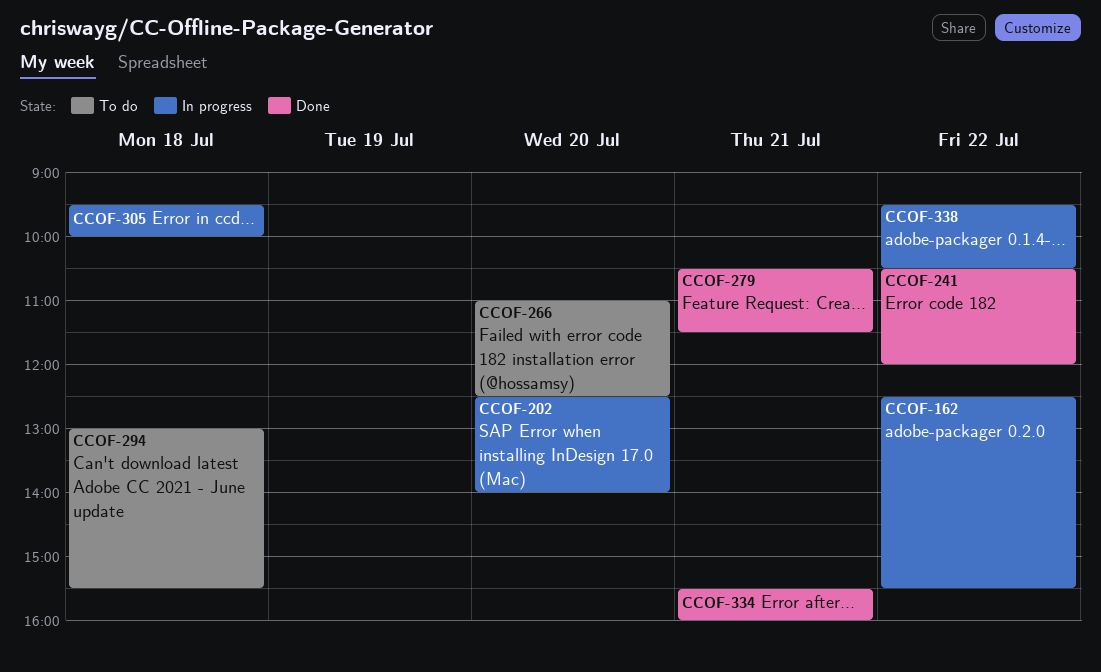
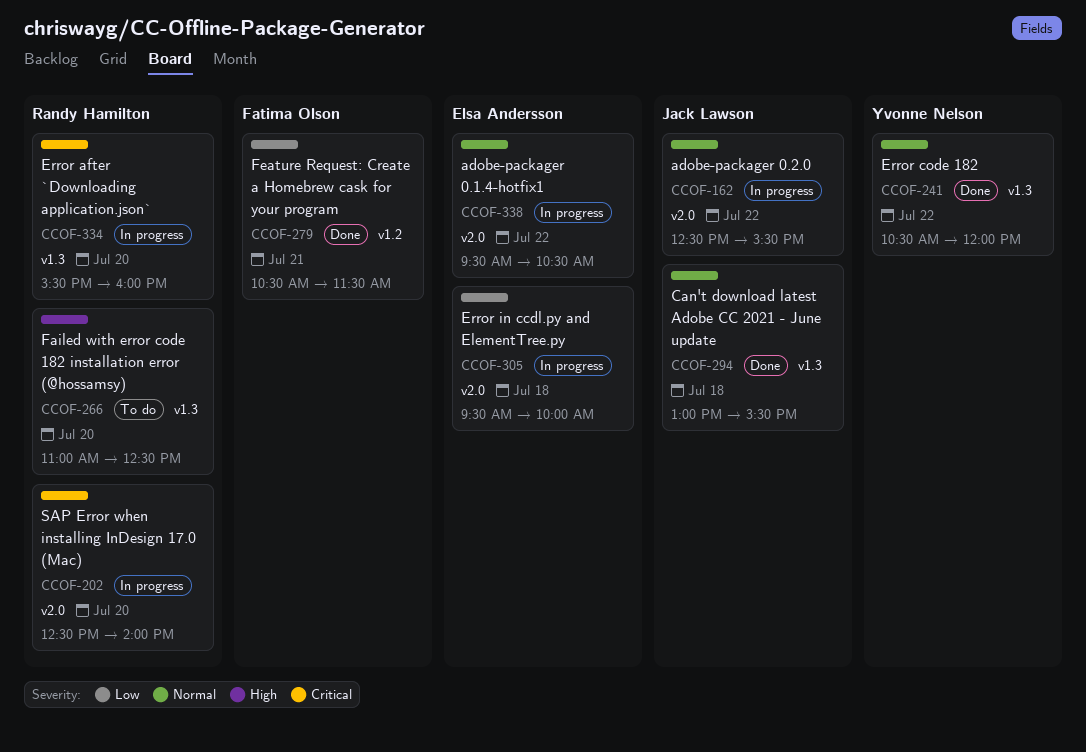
CCOF-294, status: To do -> Done
CCOF-334, status: Done -> In progress
CCOF-334, day: Jul 21 -> Jul 20

